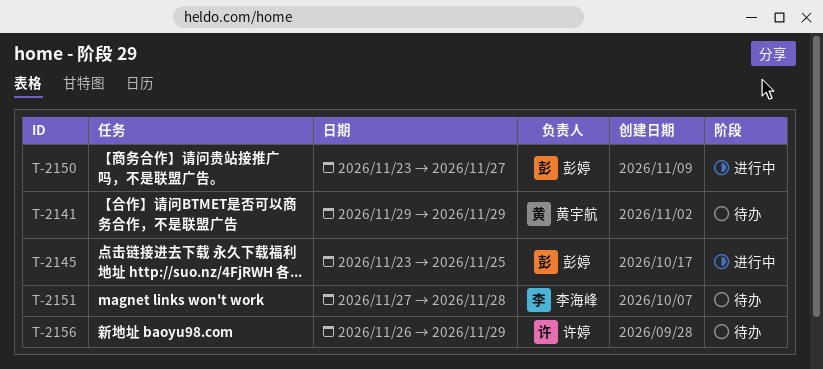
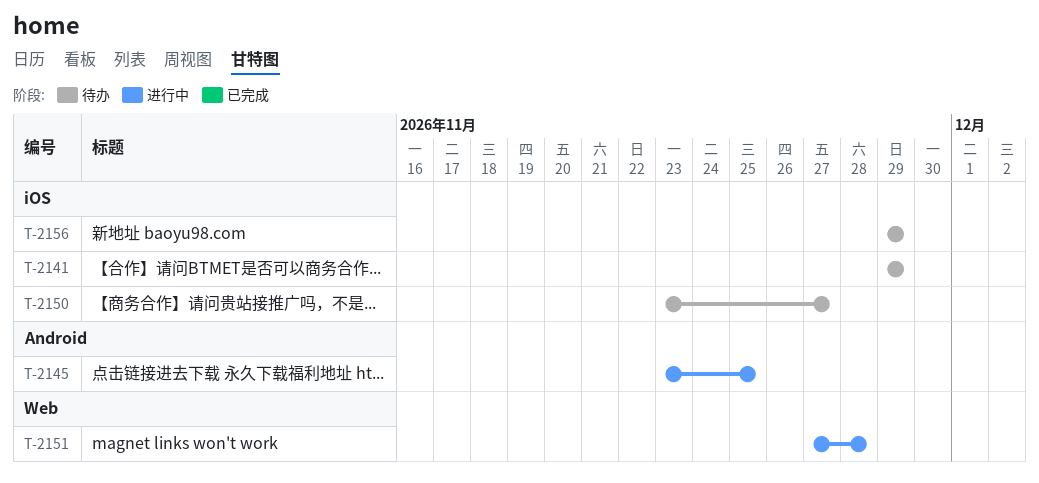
T-2150, status: 进行中 -> 待办
T-2151, status: 待办 -> 进行中
T-2156, start: Nov 26 -> Nov 29

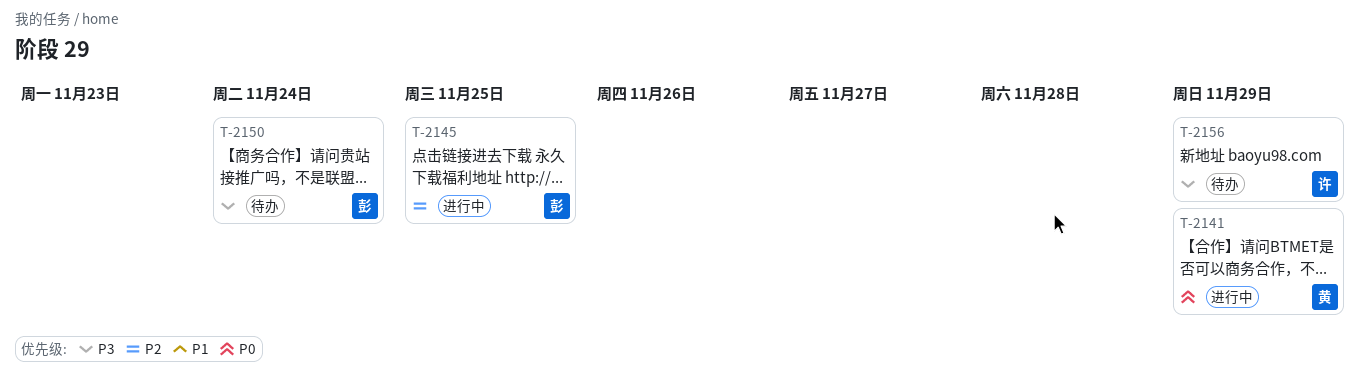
T-2141, status: 待办 -> 进行中
T-2150, due: Nov 27 -> Nov 24
T-2151: present -> none

